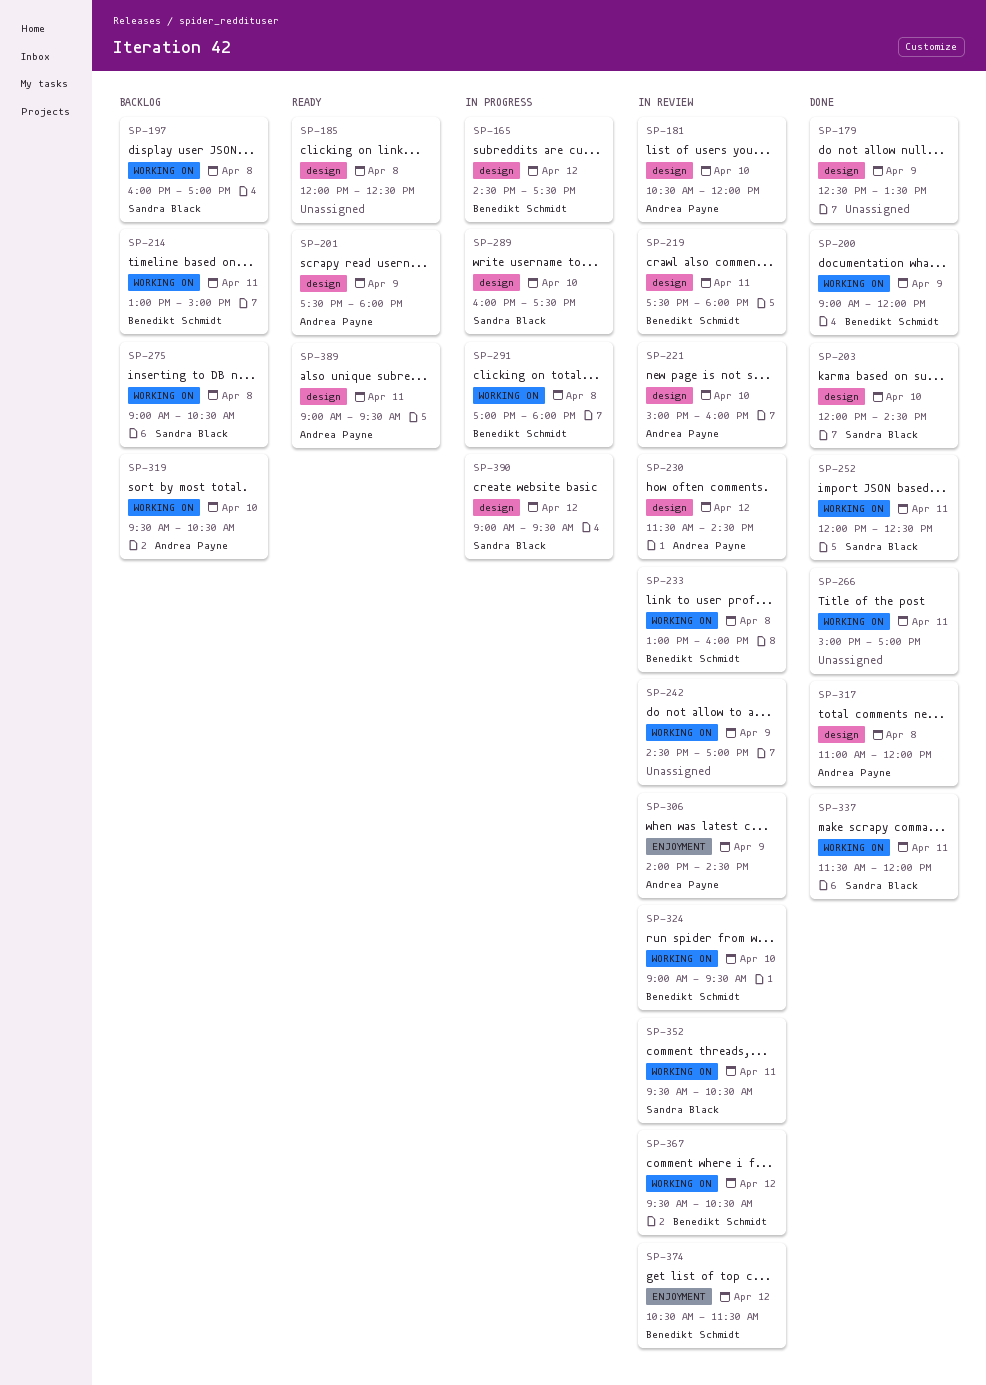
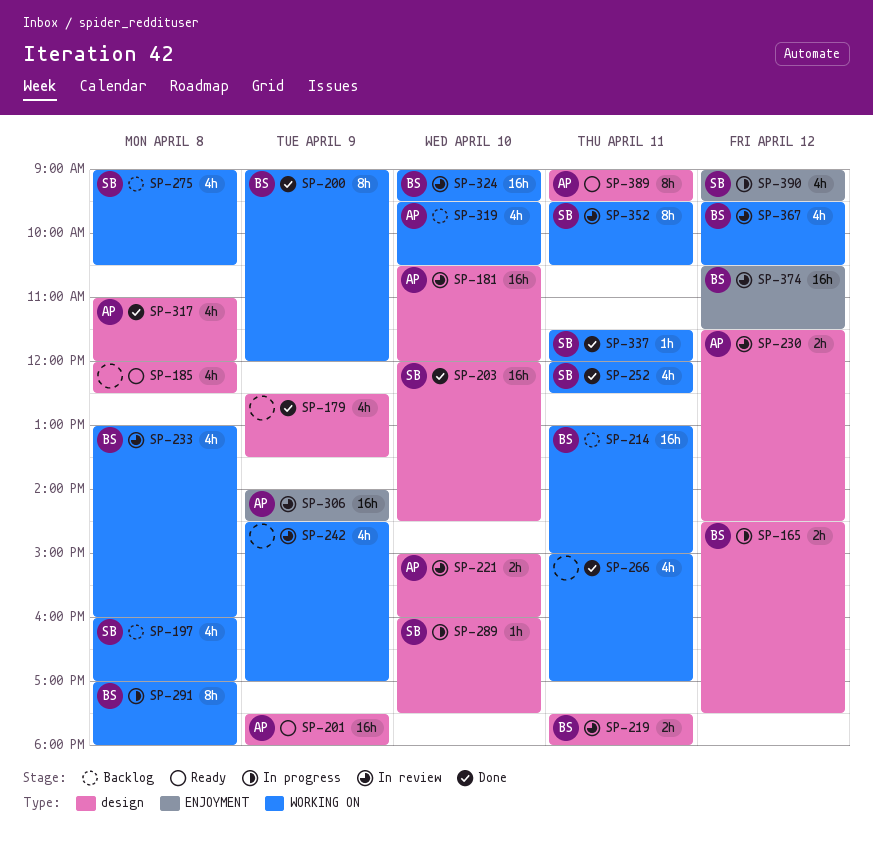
SP-390, label: design -> ENJOYMENT

